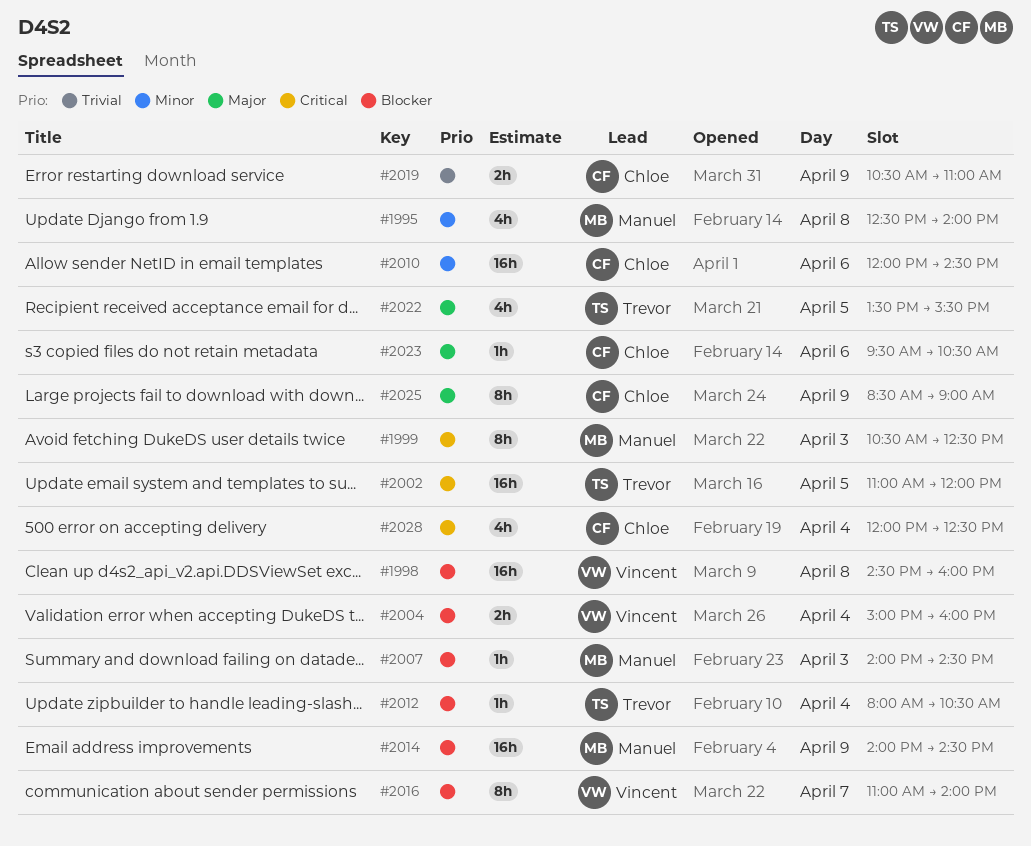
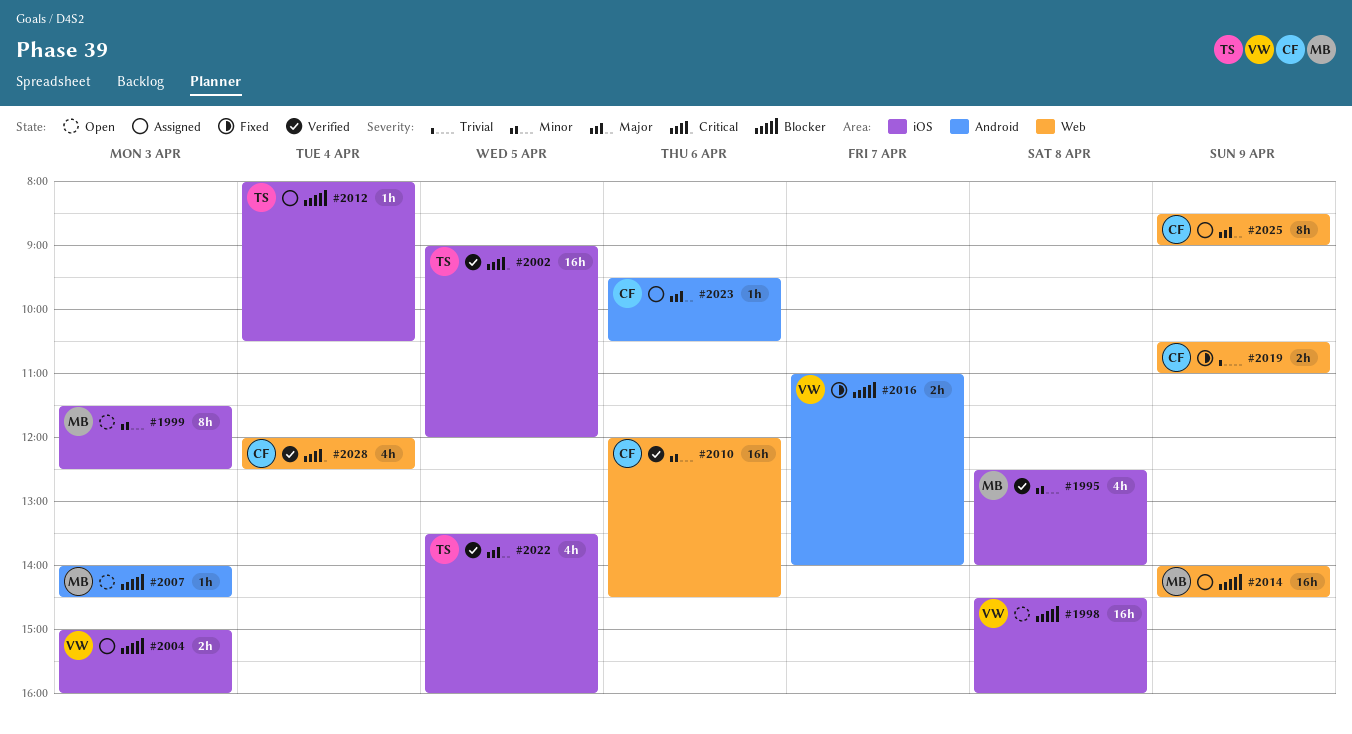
#1999, priority: Critical -> Minor
#1999, begins: 10:30 -> 11:30
#2002, begins: 11:00 -> 09:00
#2004, day: Apr 4 -> Apr 3
#2016, estimate: 8h -> 2h
#2022, ends: 15:30 -> 16:00

